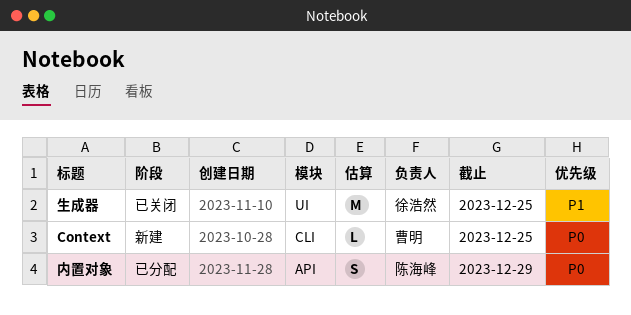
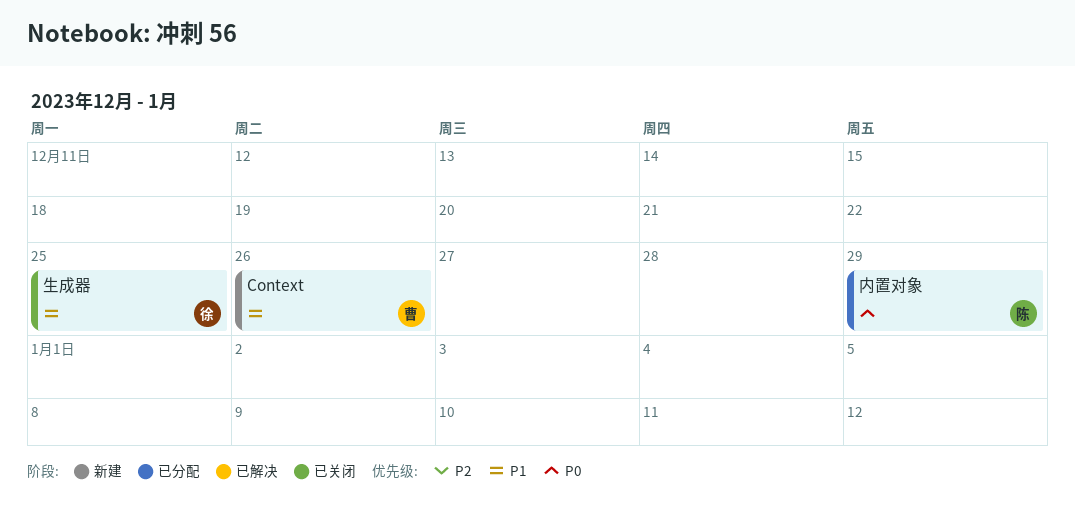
Context, priority: P0 -> P1
Context, due: Dec 25 -> Dec 26

